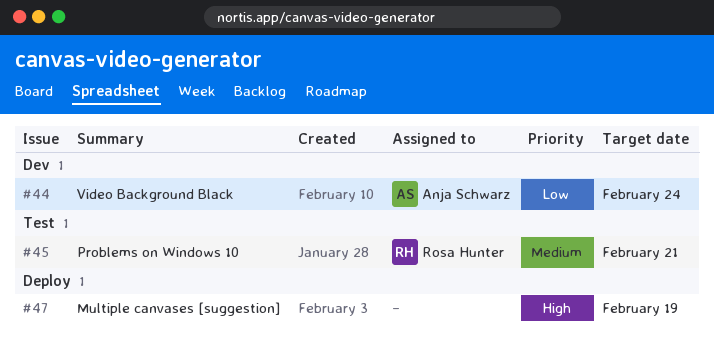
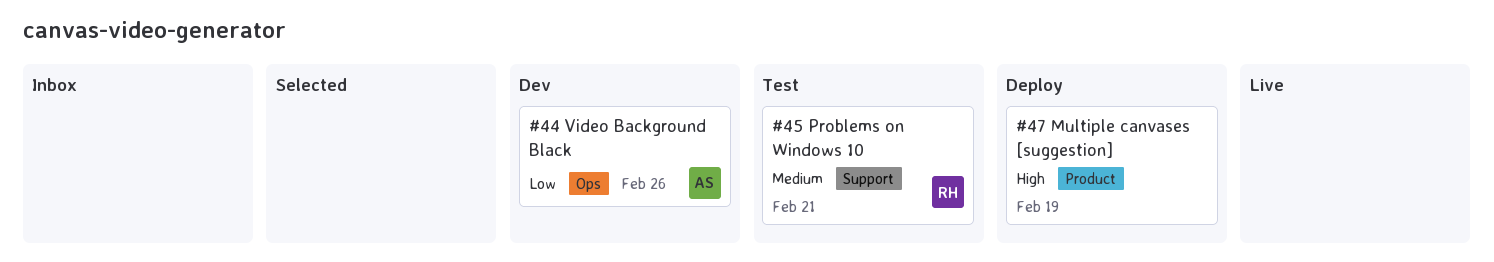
#44, due: Feb 24 -> Feb 26

